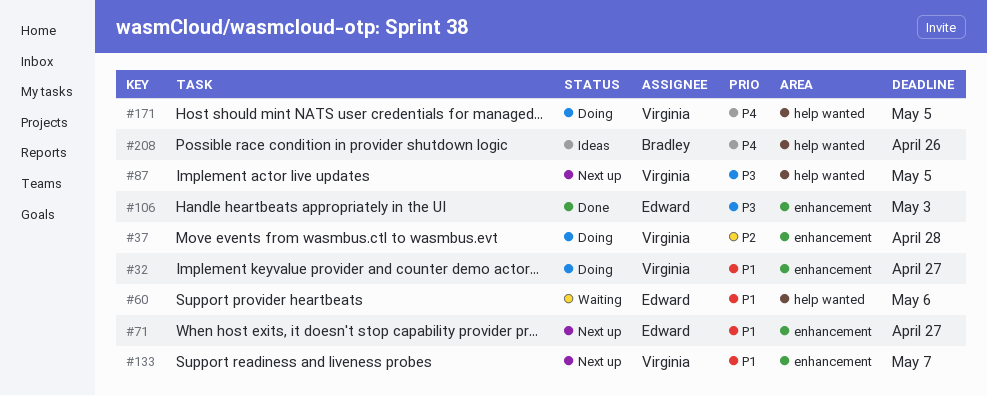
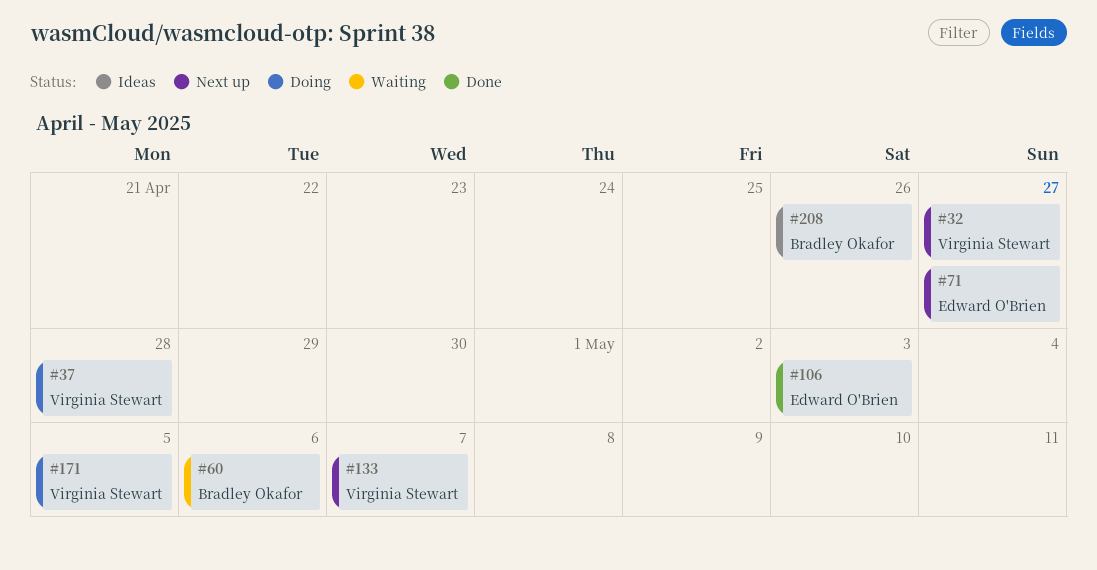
#32, status: Doing -> Next up
#60, owner: Edward O'Brien -> Bradley Okafor
#87: present -> none

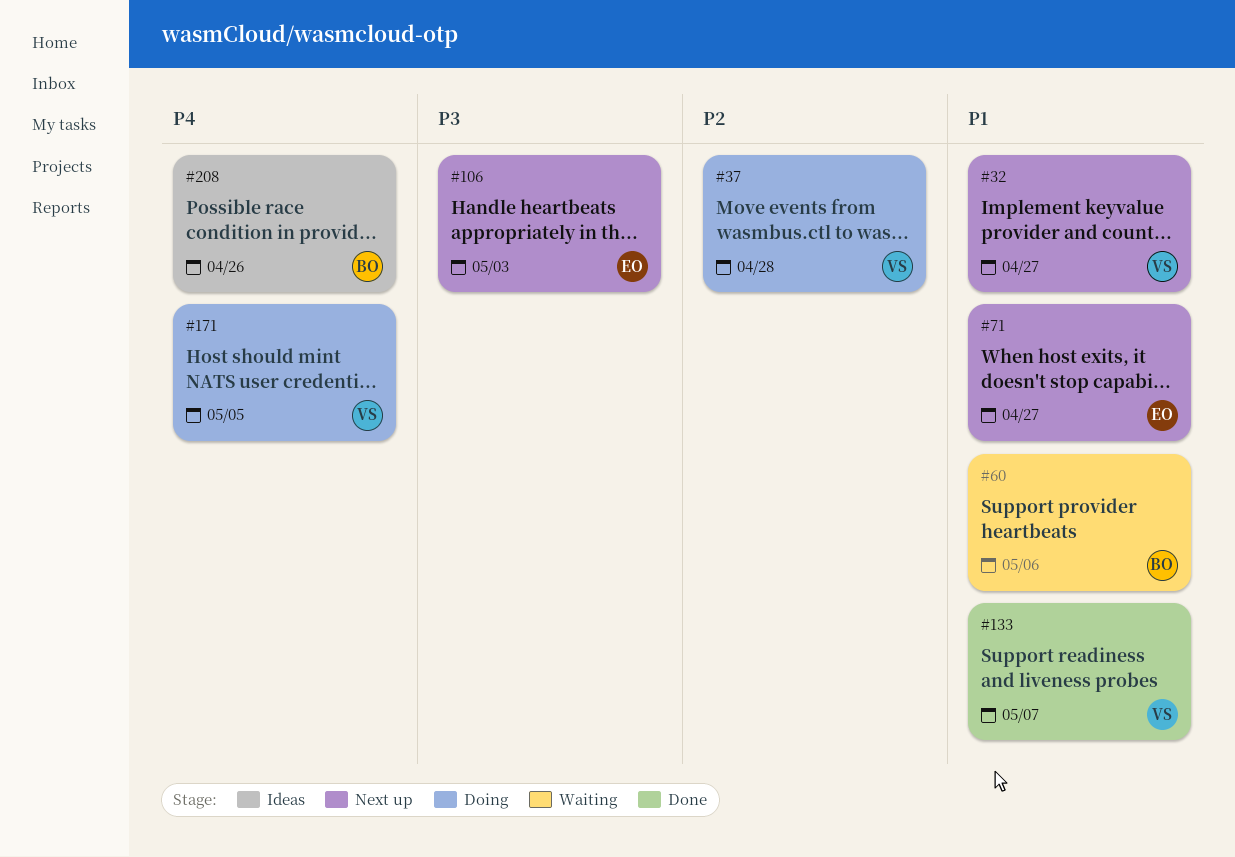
#106, status: Done -> Next up
#133, status: Next up -> Done

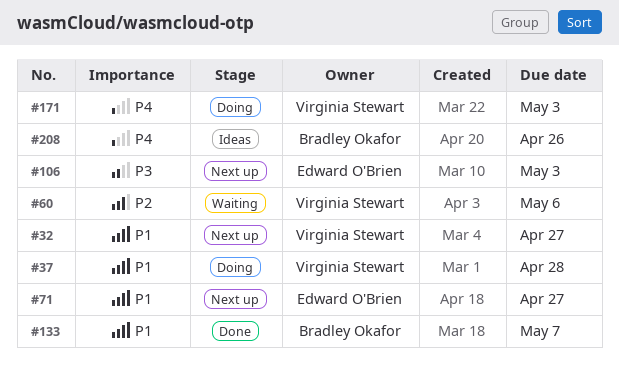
#37, priority: P2 -> P1
#60, owner: Bradley Okafor -> Virginia Stewart
#60, priority: P1 -> P2
#133, owner: Virginia Stewart -> Bradley Okafor
#171, due: May 5 -> May 3

